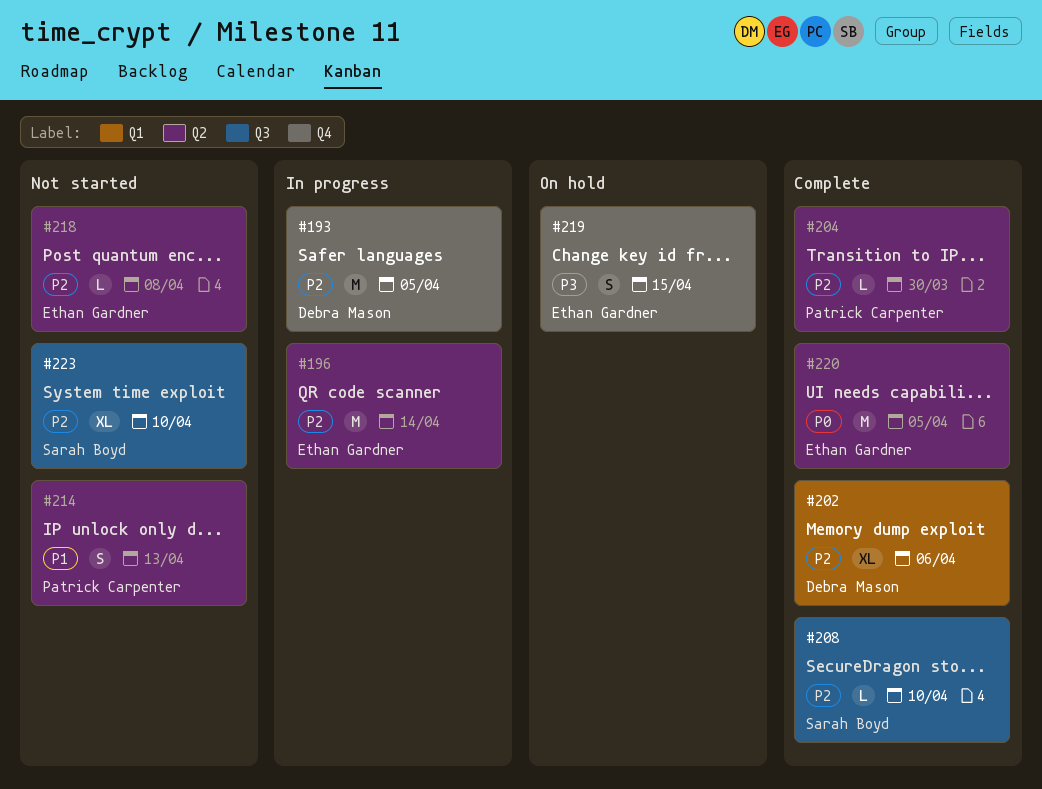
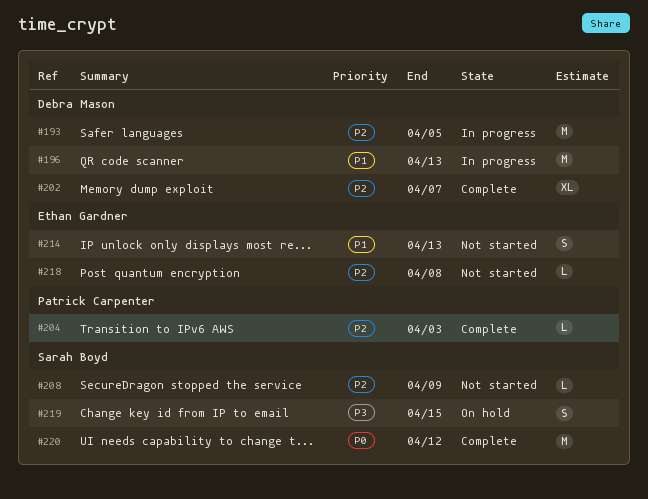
#196, owner: Ethan Gardner -> Debra Mason
#196, priority: P2 -> P1
#196, due: Apr 14 -> Apr 13
#202, due: Apr 6 -> Apr 7
#204, due: Mar 30 -> Apr 3
#208, status: Complete -> Not started
#208, due: Apr 10 -> Apr 9
#214, owner: Patrick Carpenter -> Ethan Gardner
#219, owner: Ethan Gardner -> Sarah Boyd
#220, owner: Ethan Gardner -> Sarah Boyd
#220, due: Apr 5 -> Apr 12
#223: present -> none

